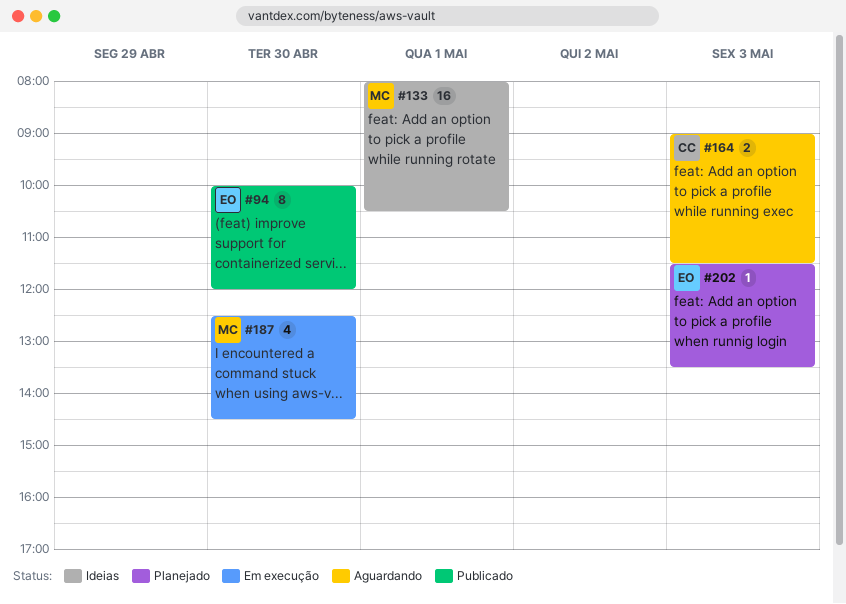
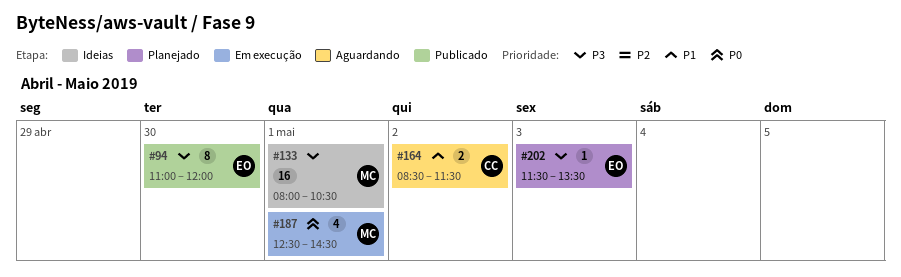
#94, begins: 10:00 -> 11:00
#164, day: May 3 -> May 2
#164, begins: 09:00 -> 08:30
#187, day: Apr 30 -> May 1

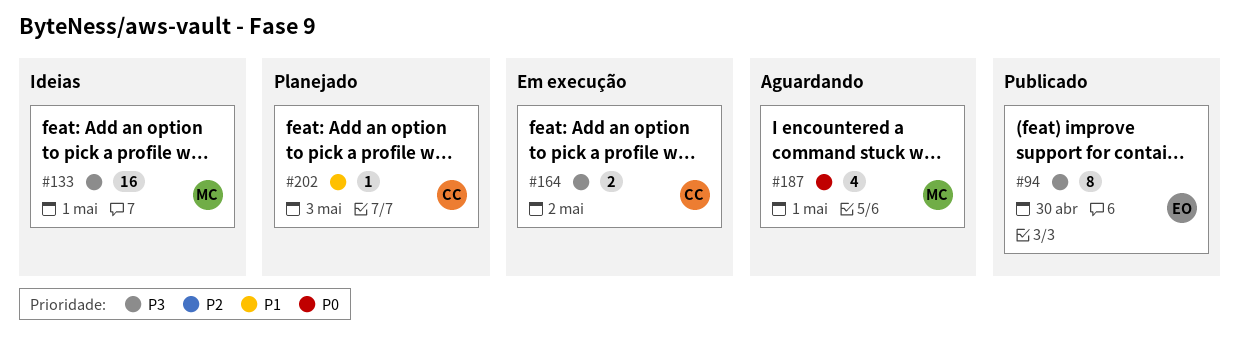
#164, status: Aguardando -> Em execução
#164, priority: P1 -> P3
#187, status: Em execução -> Aguardando
#202, owner: EO -> CC
#202, priority: P3 -> P1

